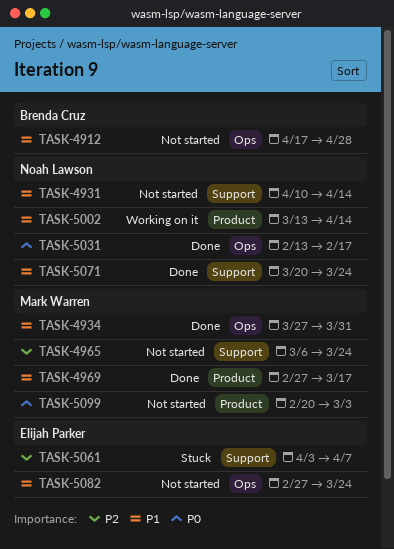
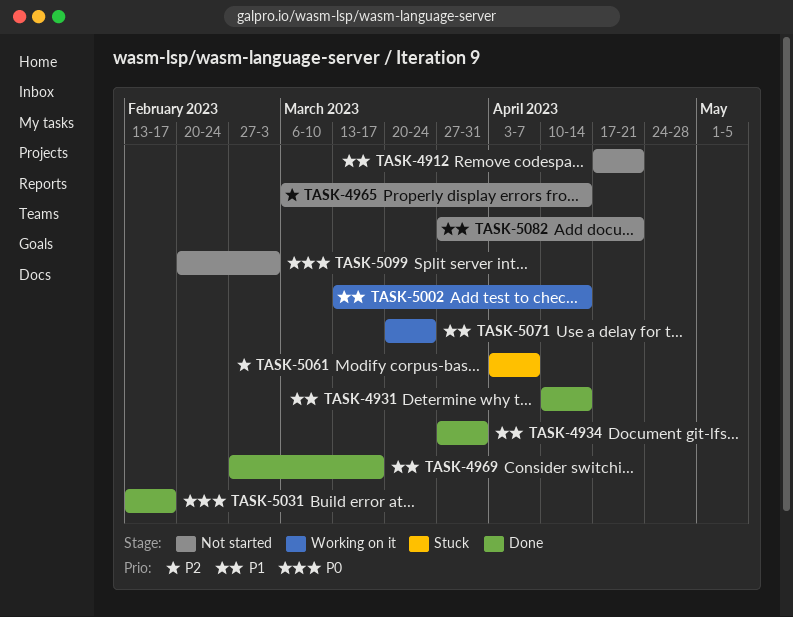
TASK-4912, due: Apr 28 -> Apr 21
TASK-4931, status: Not started -> Done
TASK-4965, due: Mar 24 -> Apr 14
TASK-5071, status: Done -> Working on it
TASK-5082, start: Feb 27 -> Mar 27
TASK-5082, due: Mar 24 -> Apr 21

